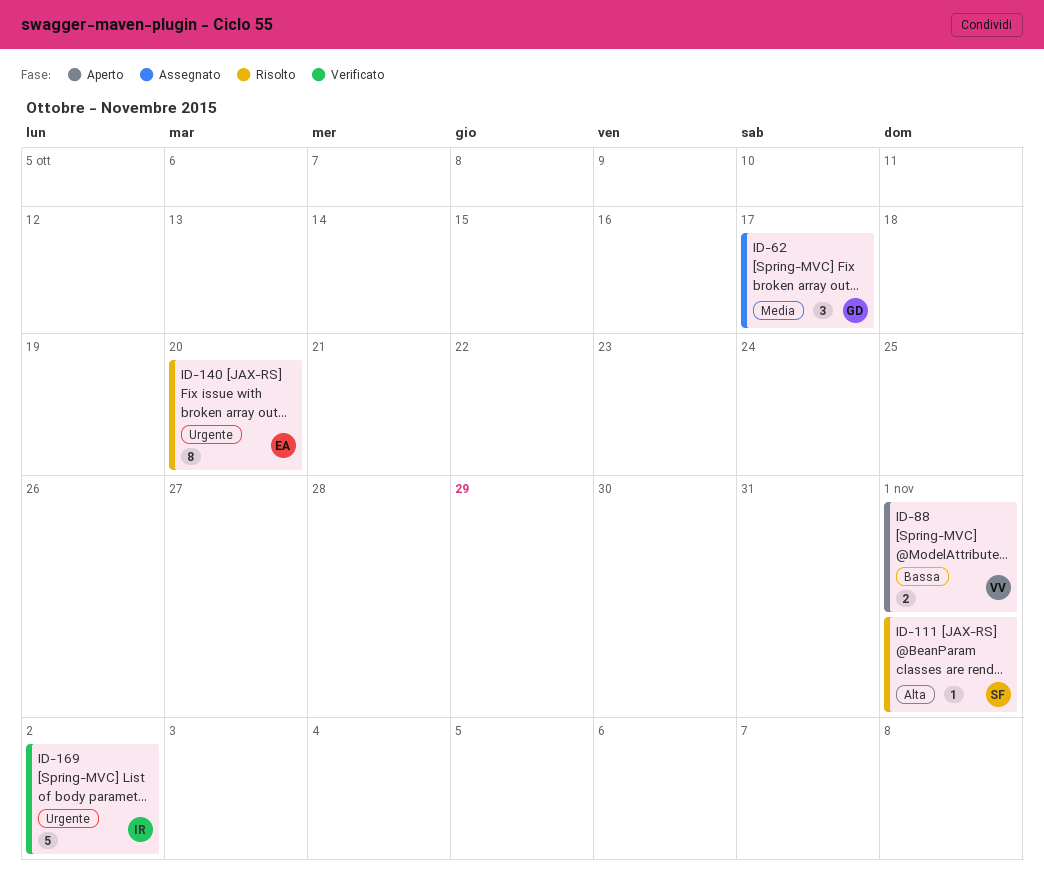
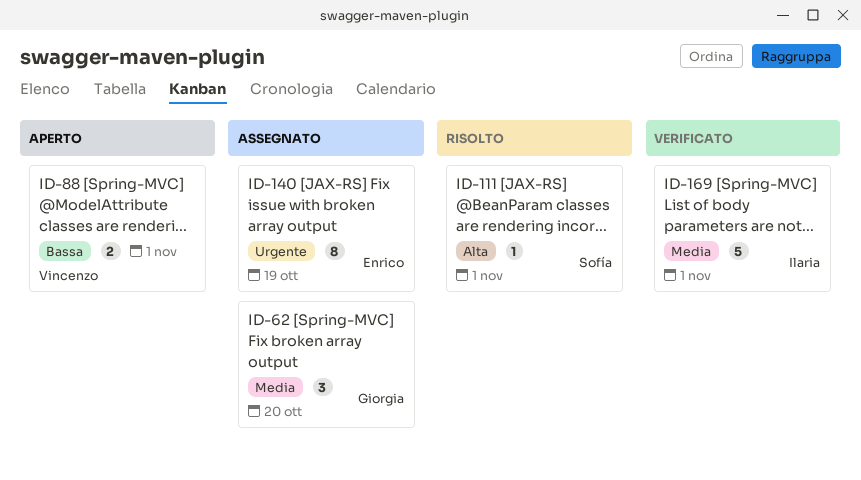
ID-62, due: Oct 17 -> Oct 20
ID-140, status: Risolto -> Assegnato
ID-140, due: Oct 20 -> Oct 19
ID-169, priority: Urgente -> Media
ID-169, due: Nov 2 -> Nov 1

